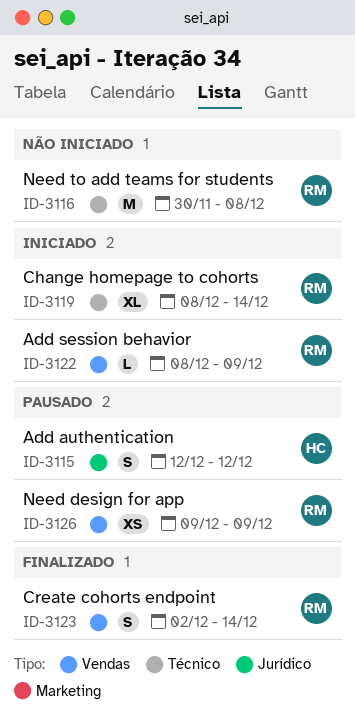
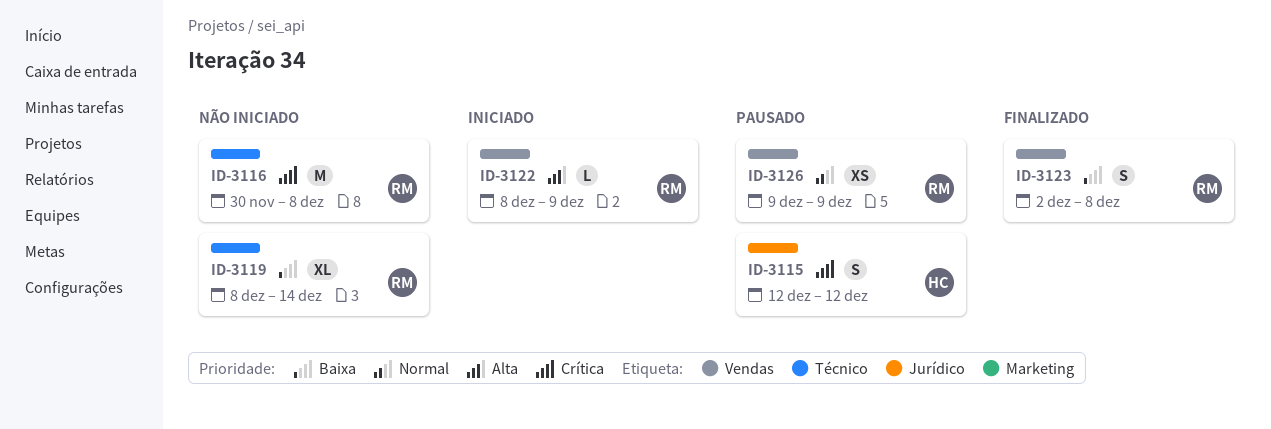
ID-3119, status: Iniciado -> Não iniciado
ID-3123, due: Dec 14 -> Dec 8

